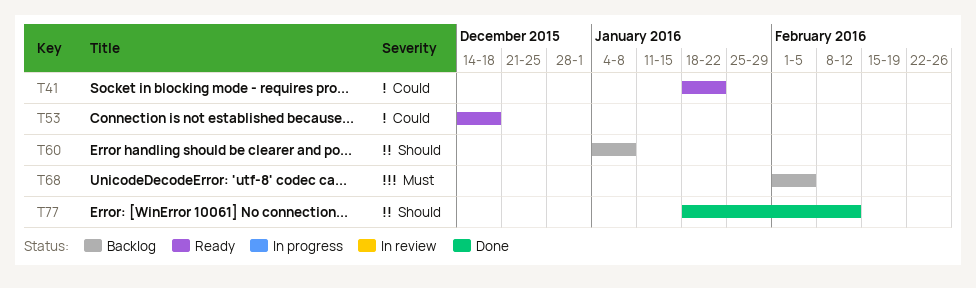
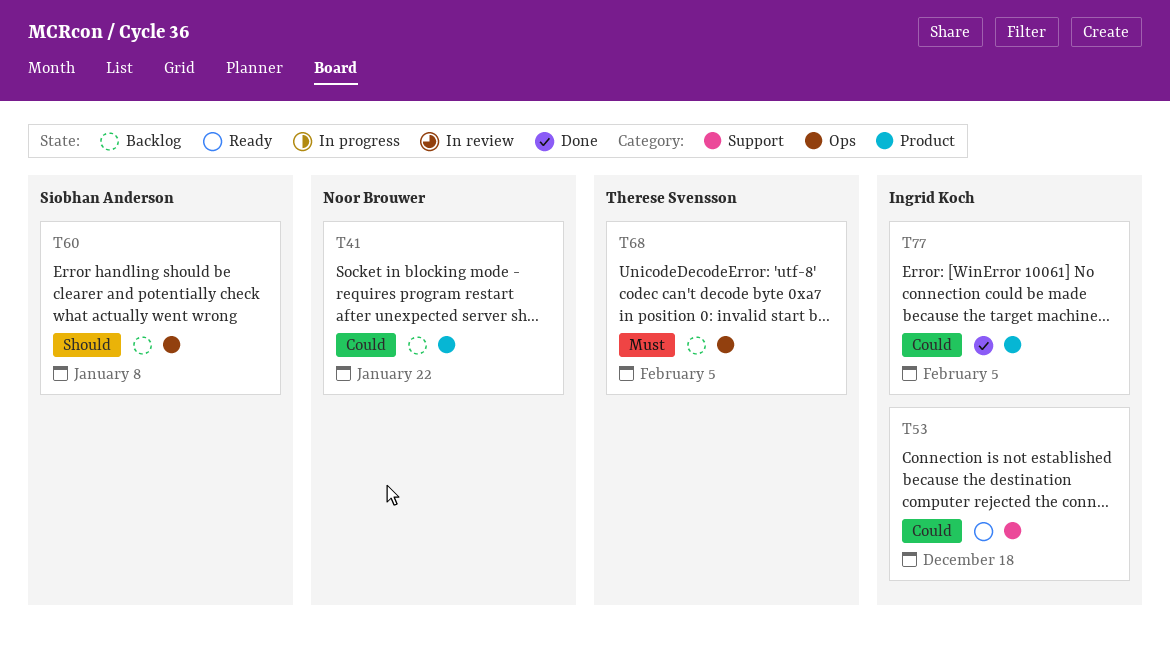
T41, status: Ready -> Backlog
T77, priority: Should -> Could
T77, due: Feb 12 -> Feb 5

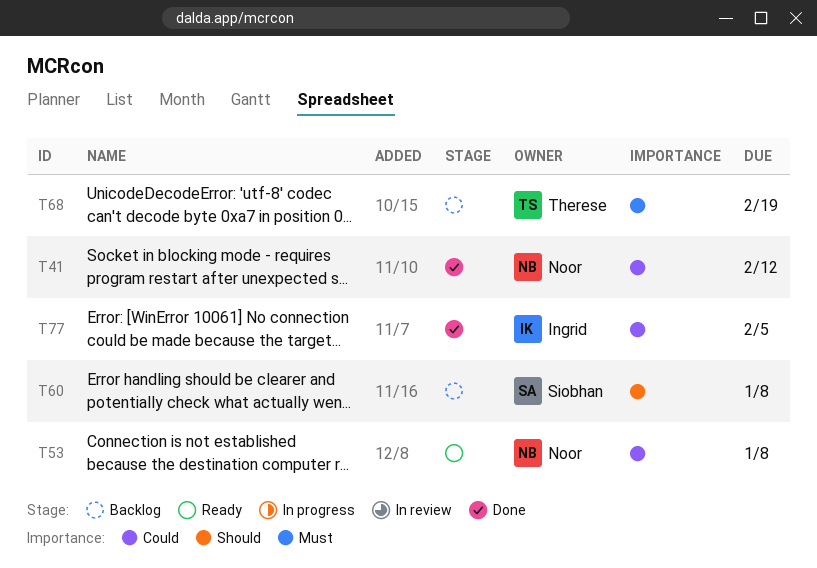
T41, status: Backlog -> Done
T41, due: Jan 22 -> Feb 12
T53, owner: Ingrid Koch -> Noor Brouwer
T53, due: Dec 18 -> Jan 8
T68, due: Feb 5 -> Feb 19

